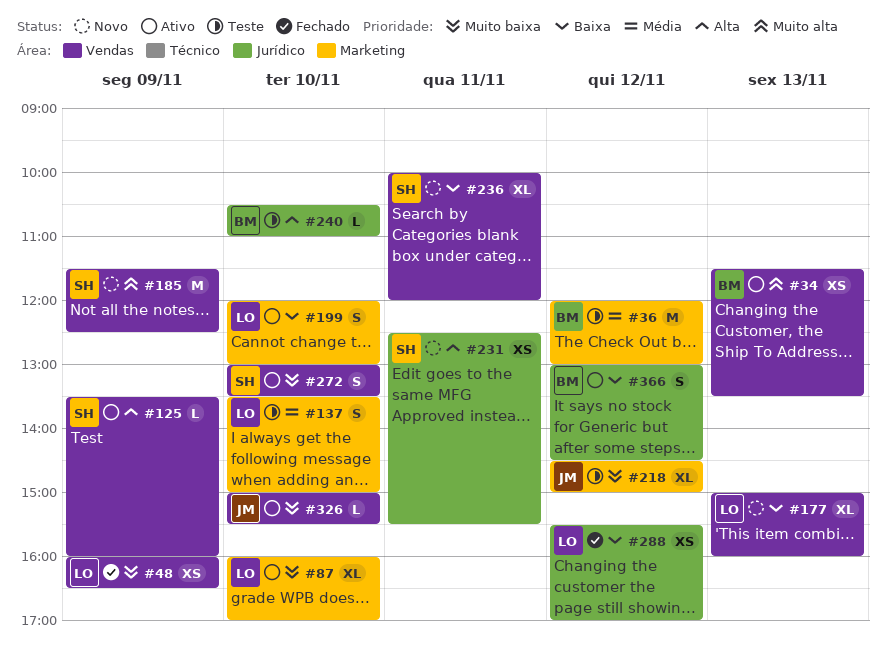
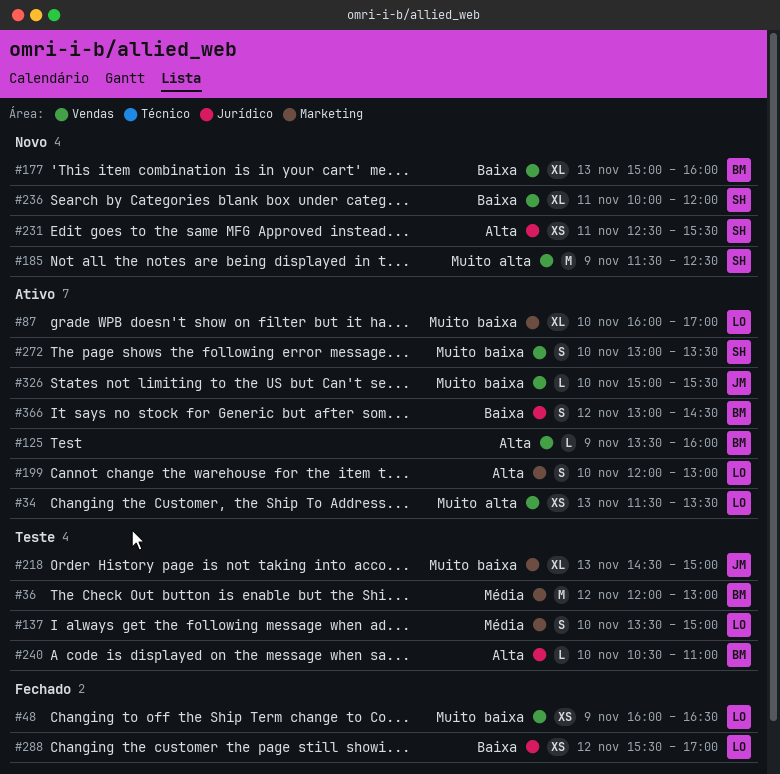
#34, owner: BM -> LO
#125, owner: SH -> BM
#177, owner: LO -> BM
#199, priority: Baixa -> Alta
#218, day: Nov 12 -> Nov 13

